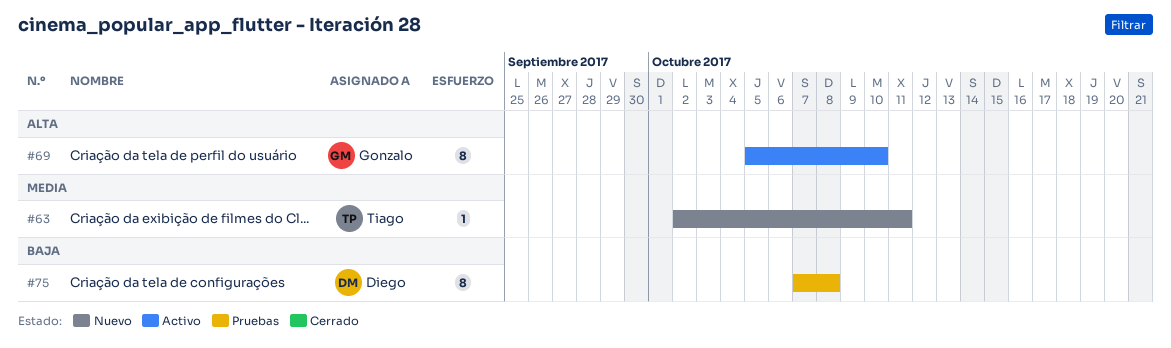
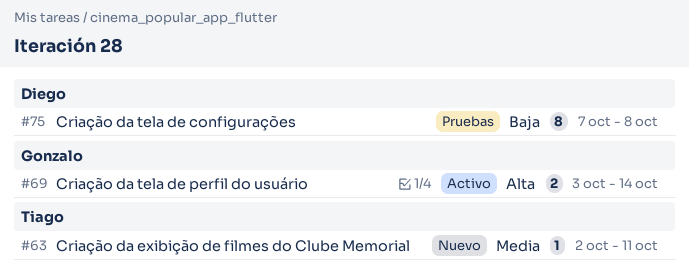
#69, estimate: 8 -> 2
#69, start: Oct 5 -> Oct 3
#69, due: Oct 10 -> Oct 14

